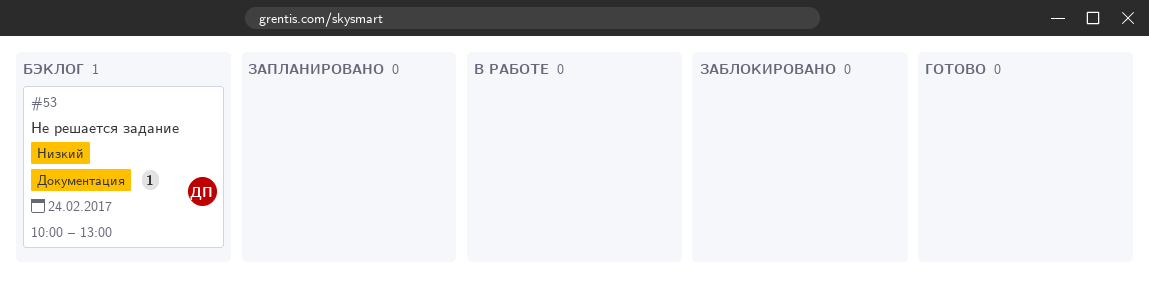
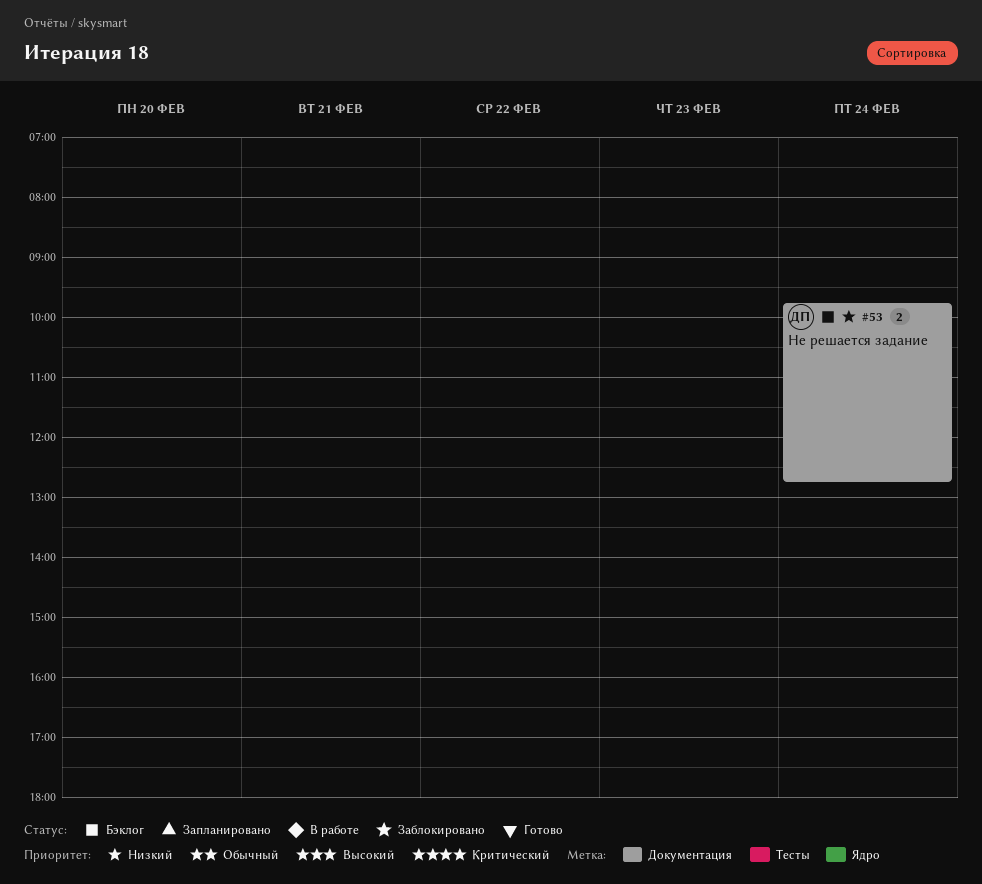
#53, estimate: 1 -> 2
#53, begins: 10:00 -> 09:45
#53, ends: 13:00 -> 12:45

